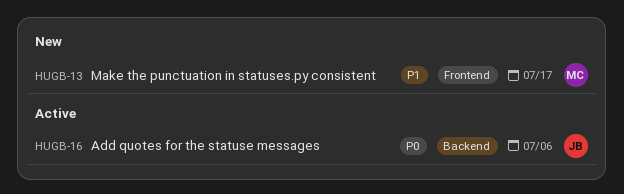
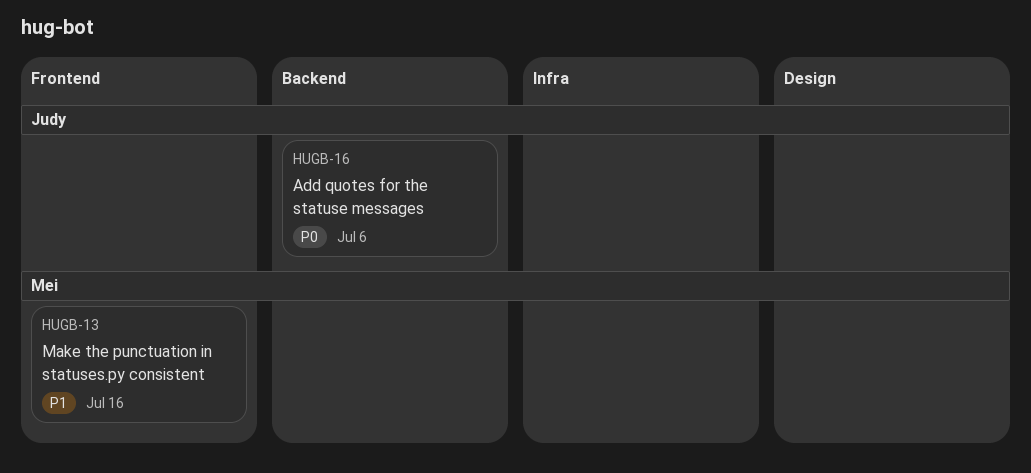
HUGB-13, due: Jul 17 -> Jul 16

